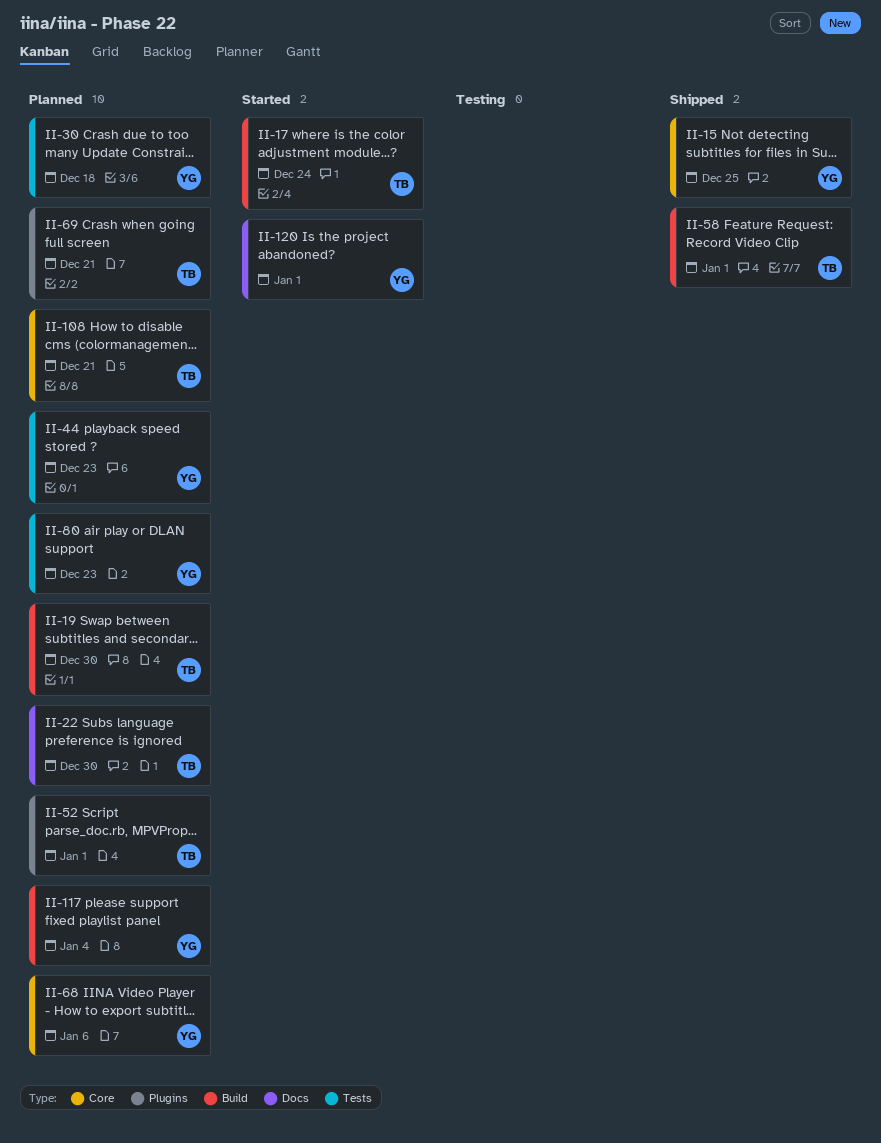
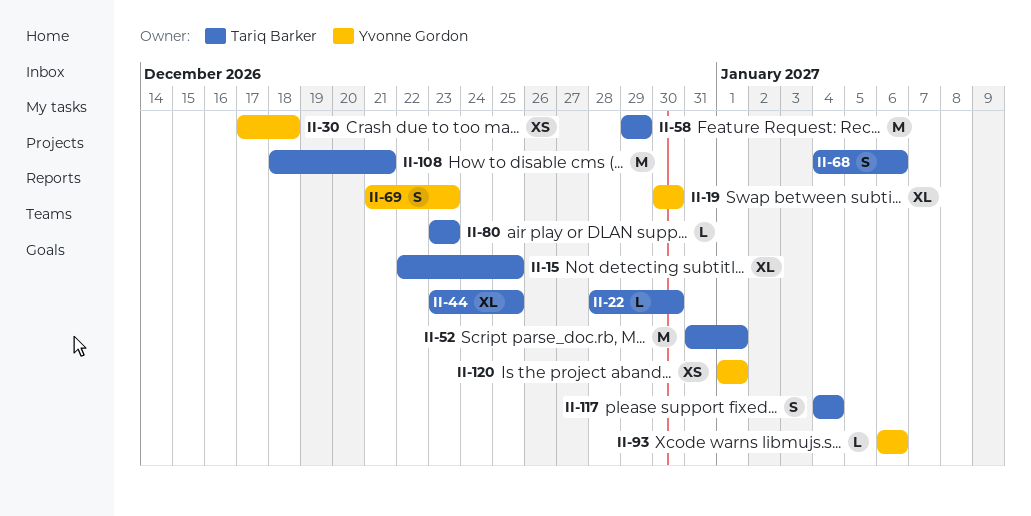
II-15, owner: Yvonne Gordon -> Tariq Barker
II-17: present -> none
II-19, owner: Tariq Barker -> Yvonne Gordon
II-44, owner: Yvonne Gordon -> Tariq Barker
II-44, due: Dec 23 -> Dec 25
II-58, due: Jan 1 -> Dec 29
II-68, owner: Yvonne Gordon -> Tariq Barker
II-69, owner: Tariq Barker -> Yvonne Gordon
II-69, due: Dec 21 -> Dec 23
II-80, owner: Yvonne Gordon -> Tariq Barker
II-93: none -> present
II-117, owner: Yvonne Gordon -> Tariq Barker

